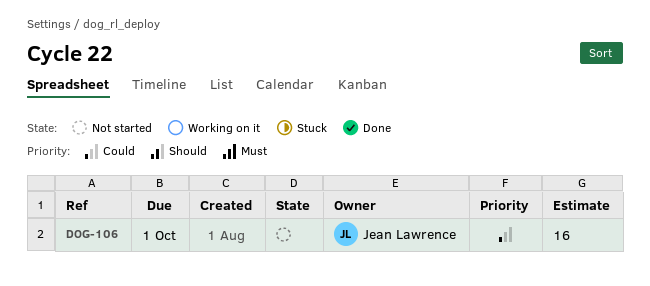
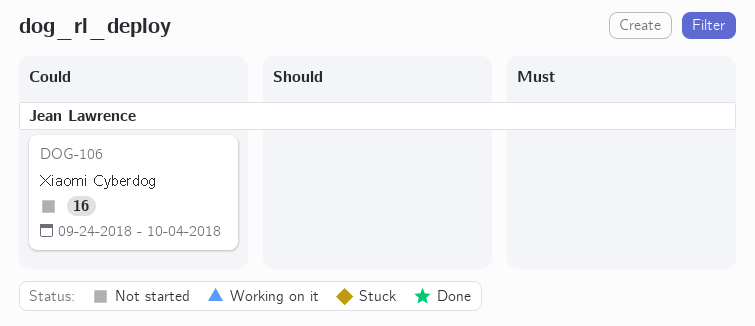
DOG-106, due: Oct 1 -> Oct 4

